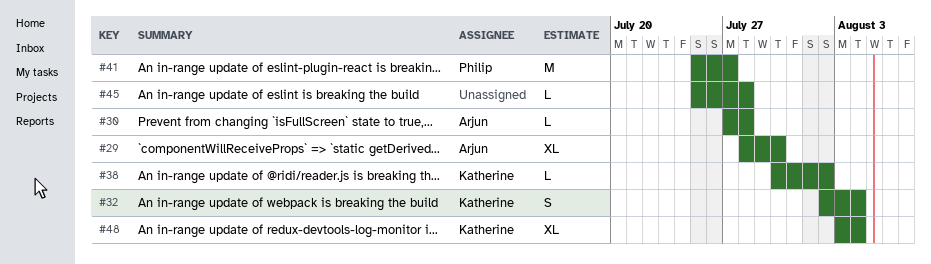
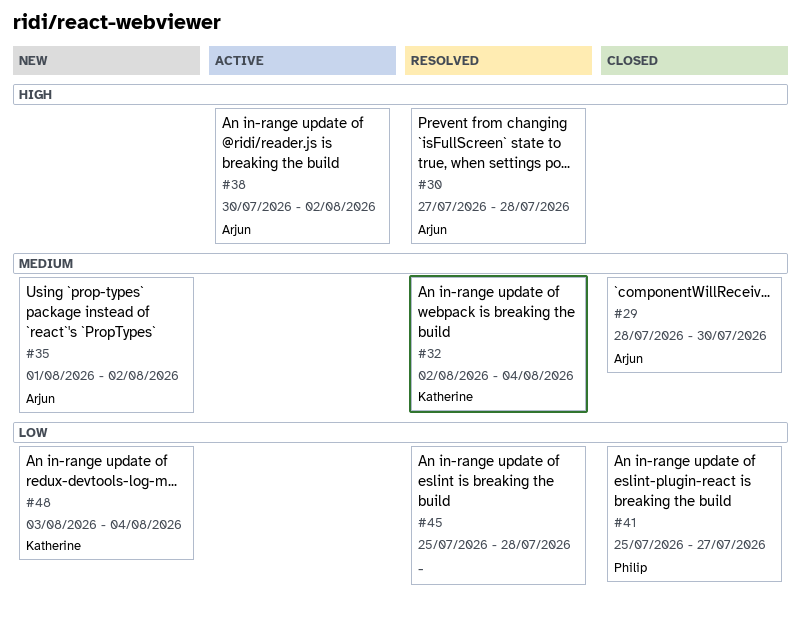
#35: none -> present
#38, owner: Katherine -> Arjun

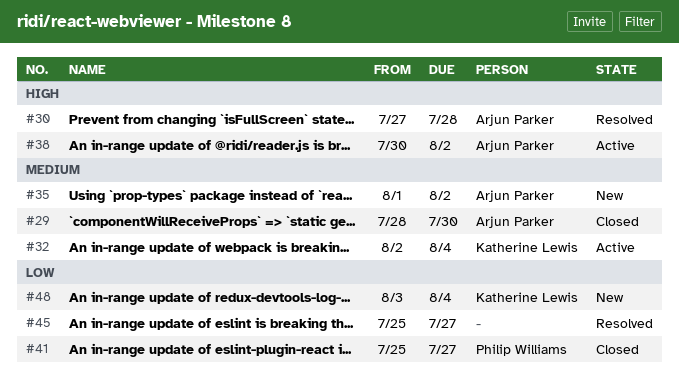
#32, status: Resolved -> Active
#45, due: Jul 28 -> Jul 27

